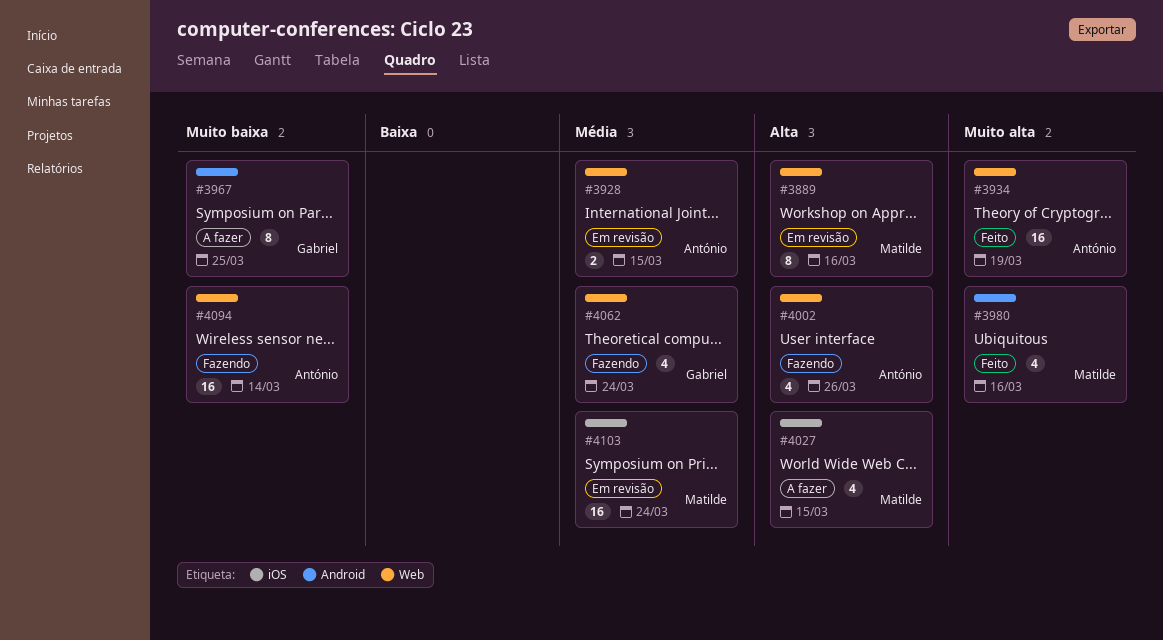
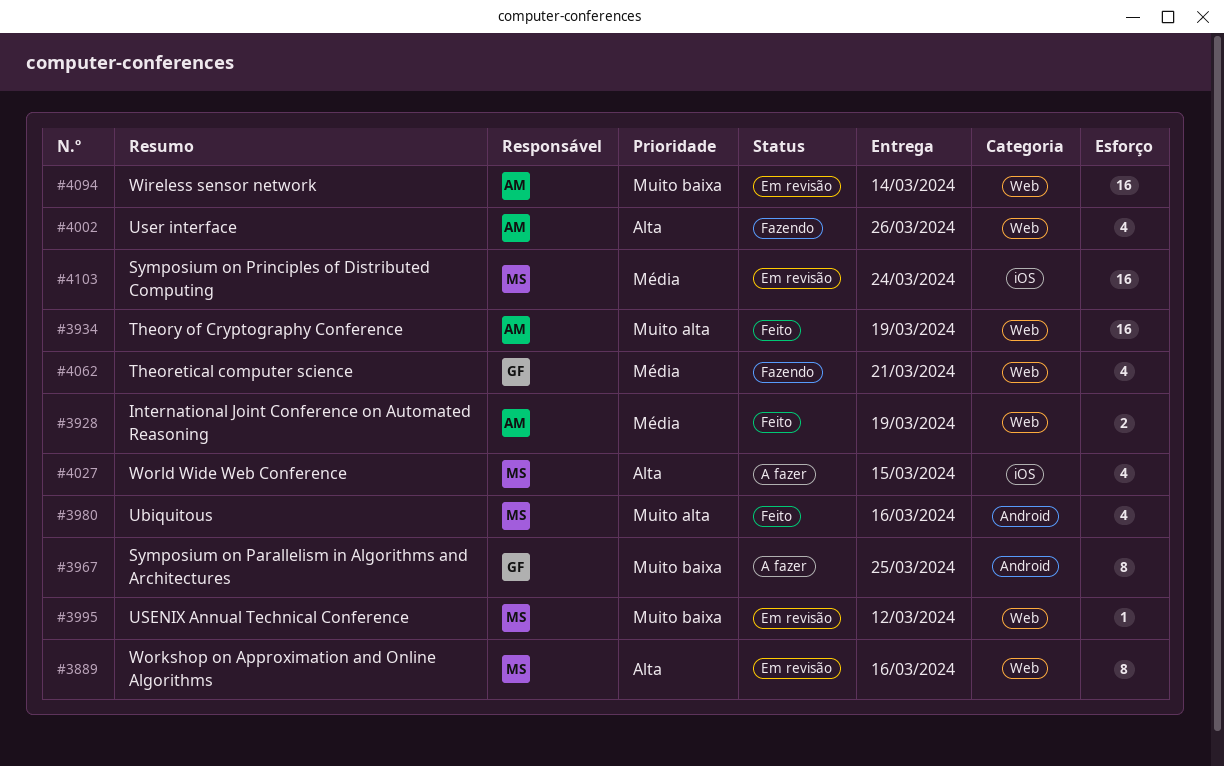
#3928, status: Em revisão -> Feito
#3928, due: Mar 15 -> Mar 19
#3995: none -> present
#4062, due: Mar 24 -> Mar 21
#4094, status: Fazendo -> Em revisão

